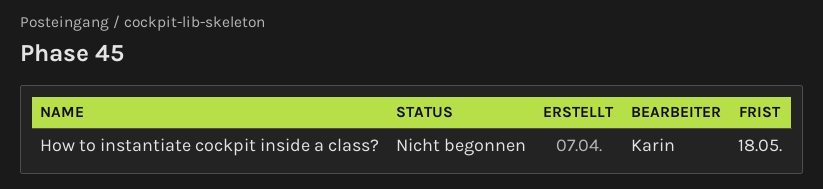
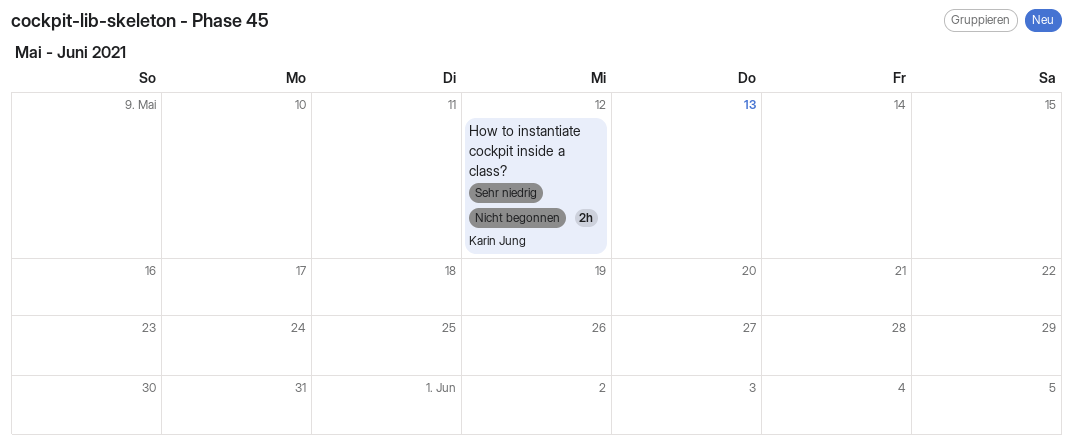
How to instantiate cockpit inside a class?, due: May 18 -> May 12

